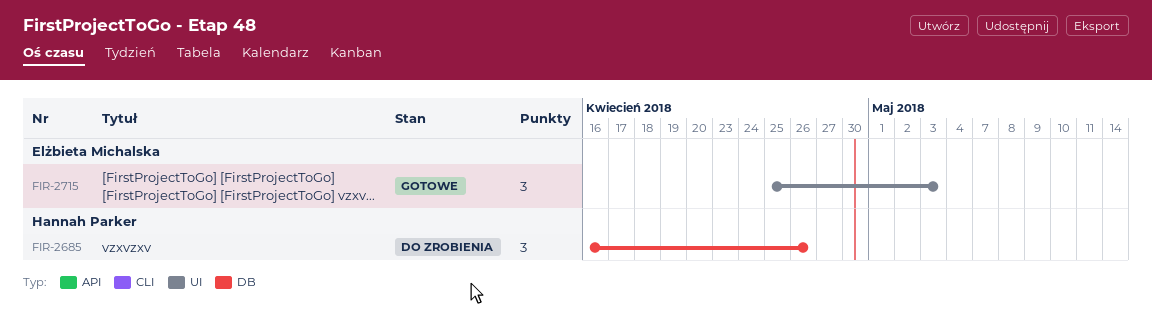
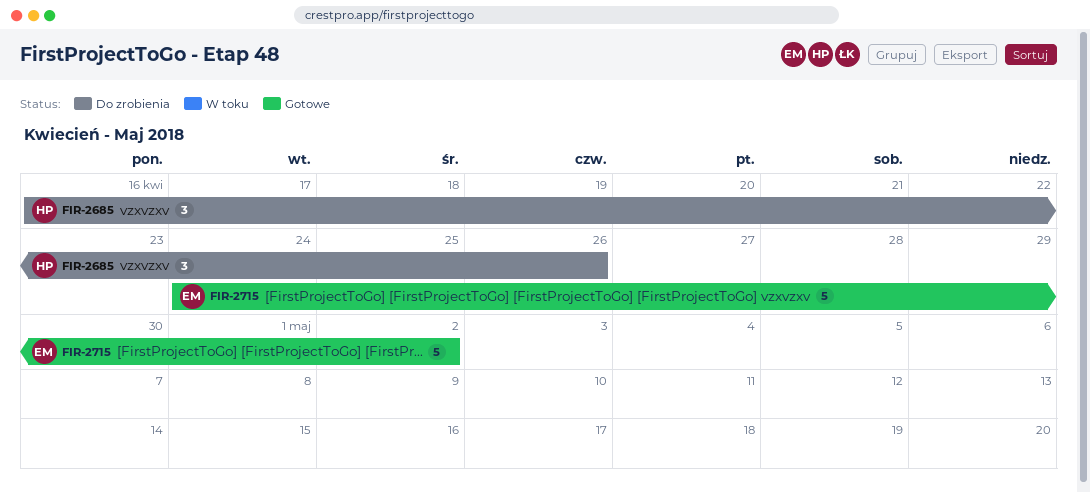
FIR-2715, estimate: 3 -> 5
FIR-2715, start: Apr 25 -> Apr 24
FIR-2715, due: May 3 -> May 2

